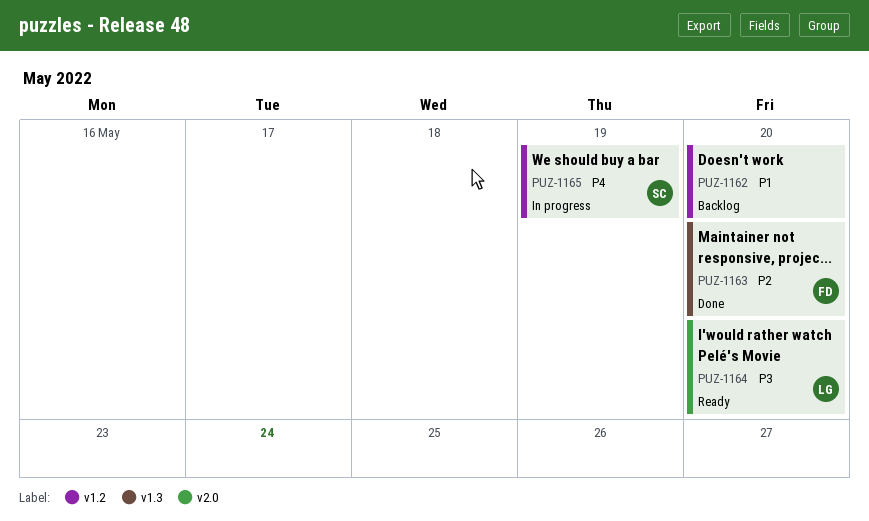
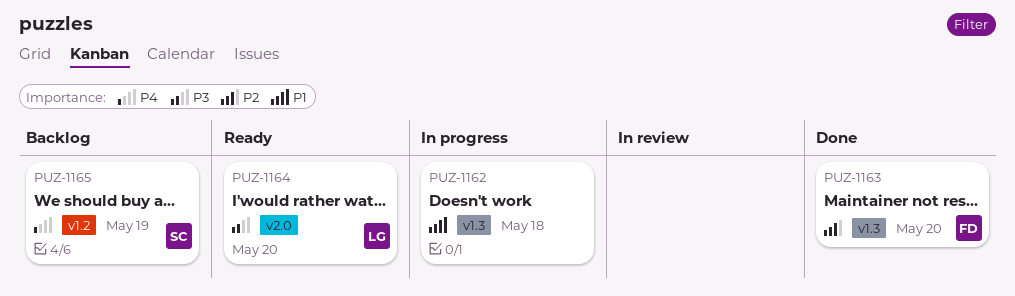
PUZ-1162, status: Backlog -> In progress
PUZ-1162, label: v1.2 -> v1.3
PUZ-1162, due: May 20 -> May 18
PUZ-1165, status: In progress -> Backlog

